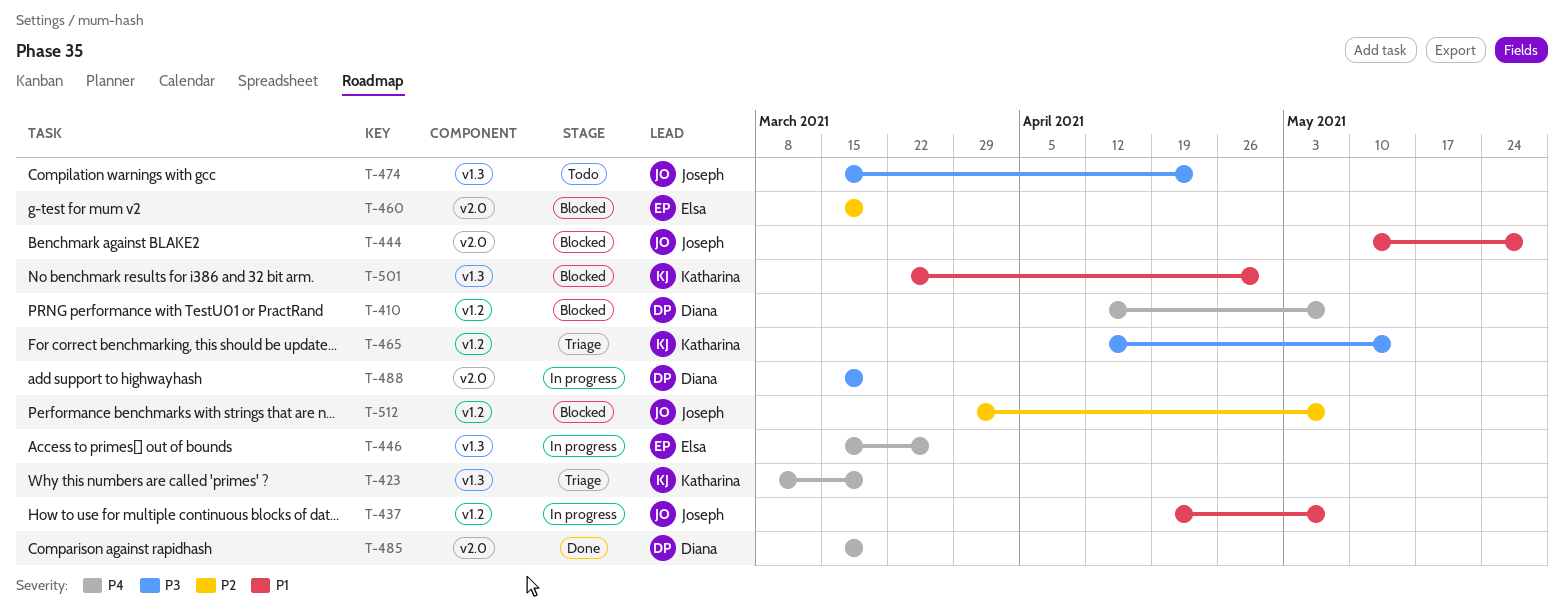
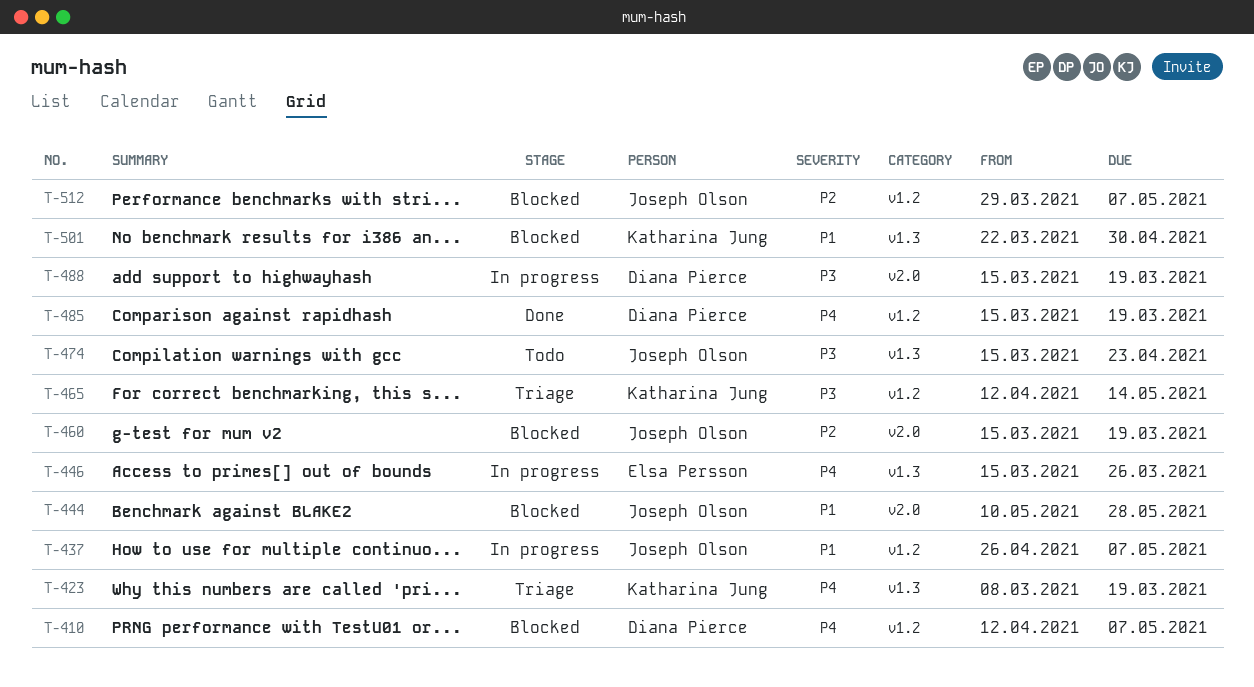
T-437, start: Apr 19 -> Apr 26
T-460, owner: Elsa Persson -> Joseph Olson
T-485, label: v2.0 -> v1.2

